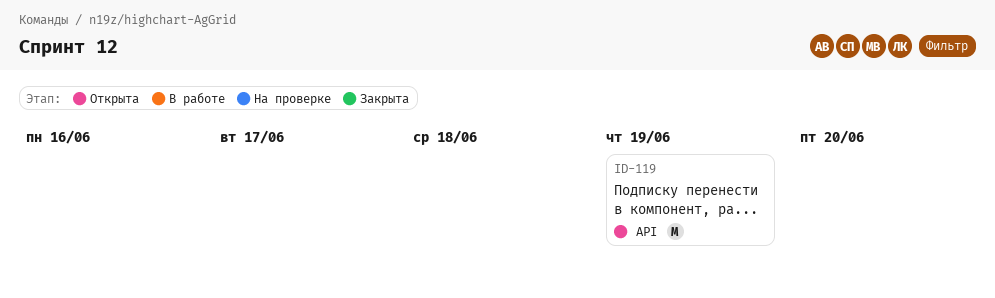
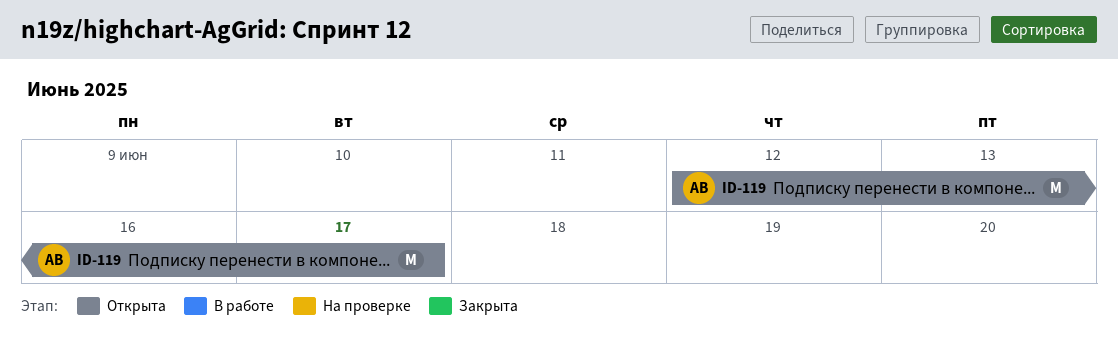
ID-119, due: Jun 19 -> Jun 17

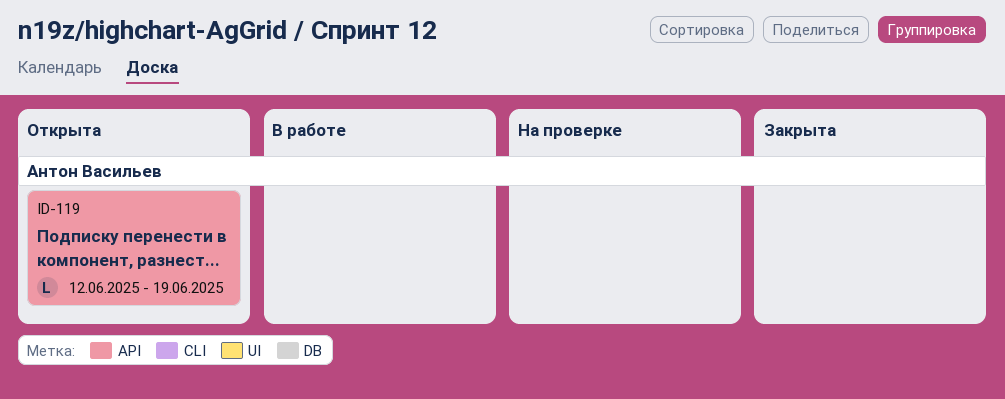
ID-119, estimate: M -> L
ID-119, due: Jun 17 -> Jun 19

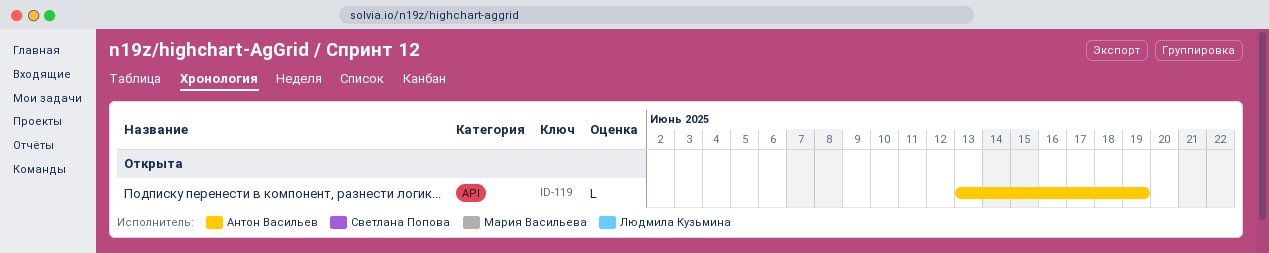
ID-119, start: Jun 12 -> Jun 13

